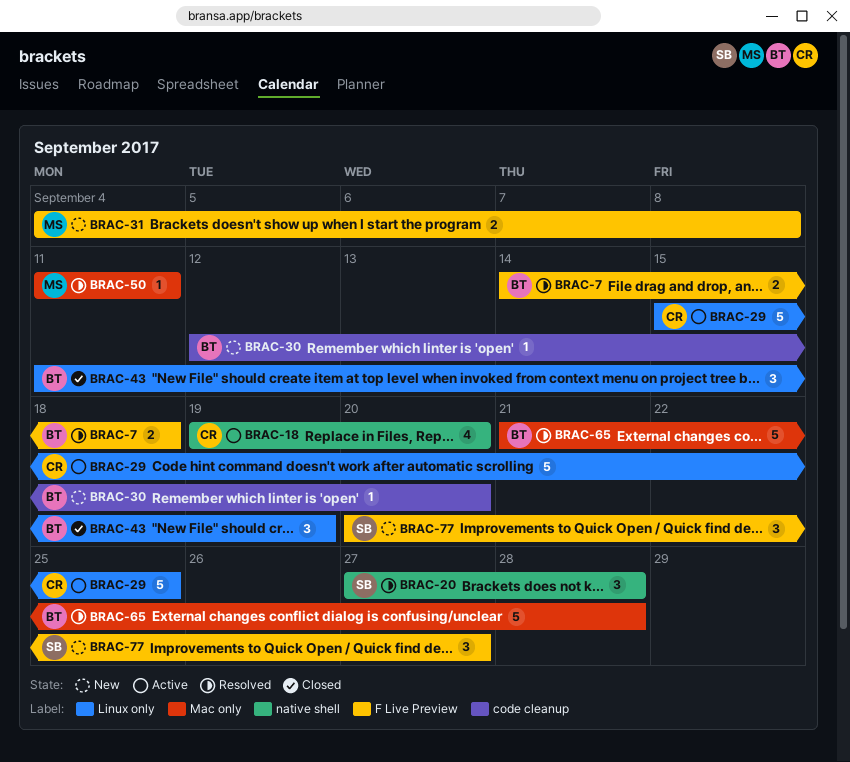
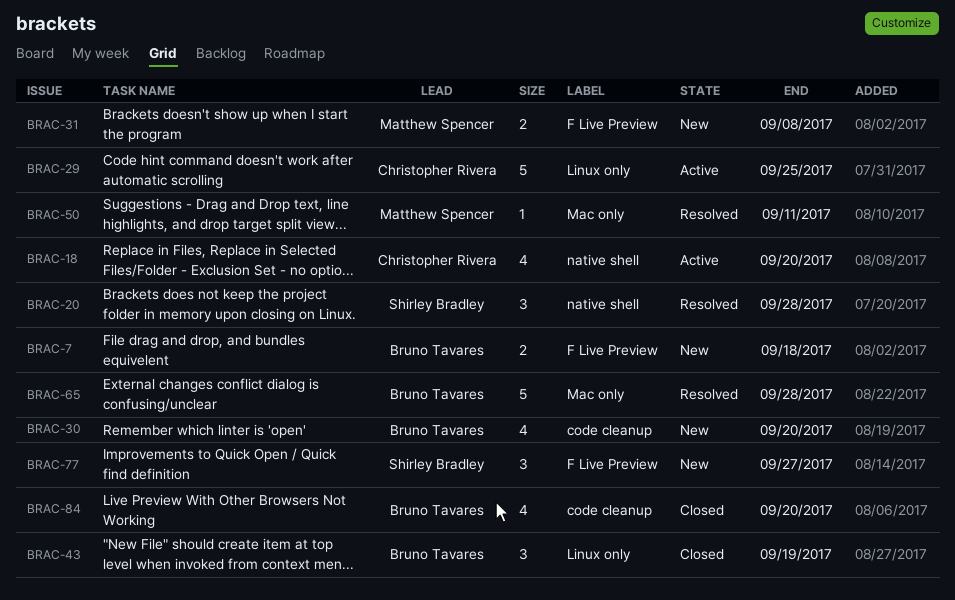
BRAC-7, status: Resolved -> New
BRAC-30, estimate: 1 -> 4
BRAC-84: none -> present

